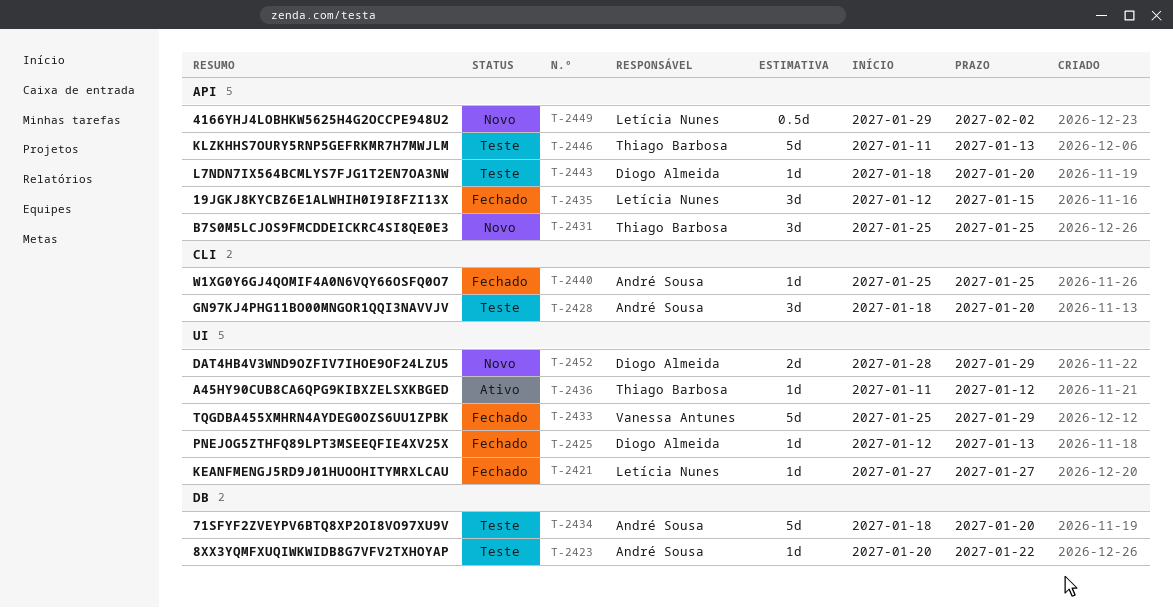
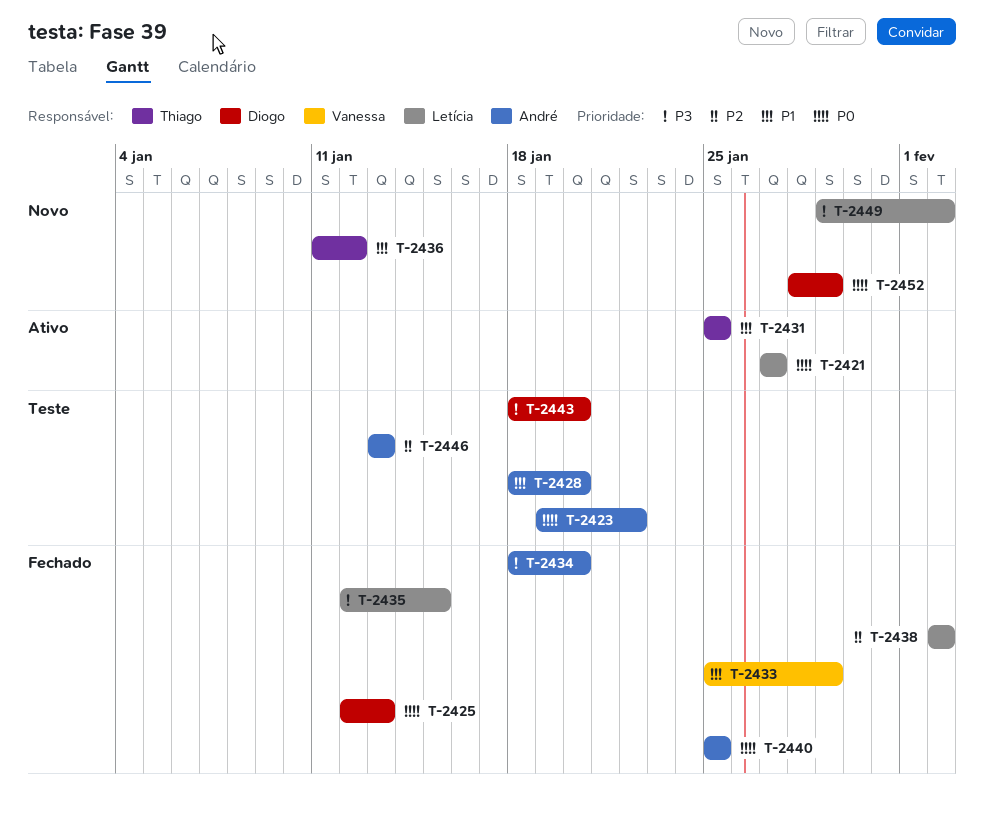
T-2421, status: Fechado -> Ativo
T-2423, start: Jan 20 -> Jan 19
T-2431, status: Novo -> Ativo
T-2434, status: Teste -> Fechado
T-2436, status: Ativo -> Novo
T-2438: none -> present
T-2446, owner: Thiago Barbosa -> André Sousa
T-2446, start: Jan 11 -> Jan 13

